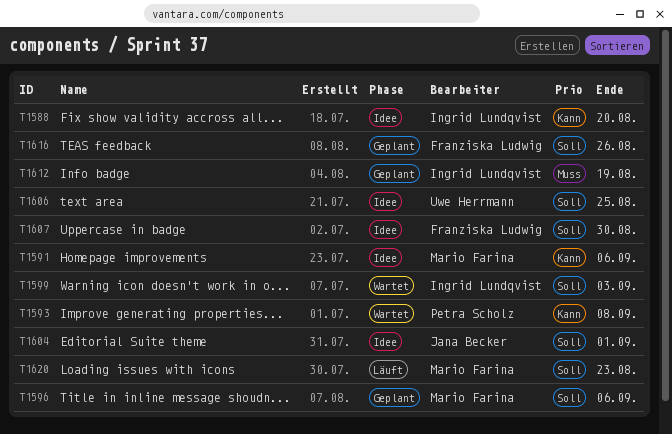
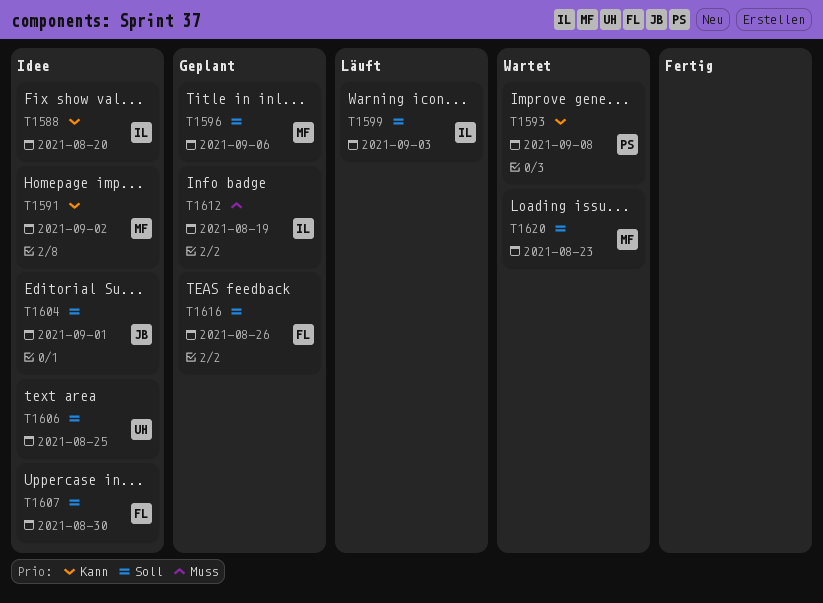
T1591, due: Sep 6 -> Sep 2
T1599, status: Wartet -> Läuft
T1620, status: Läuft -> Wartet

